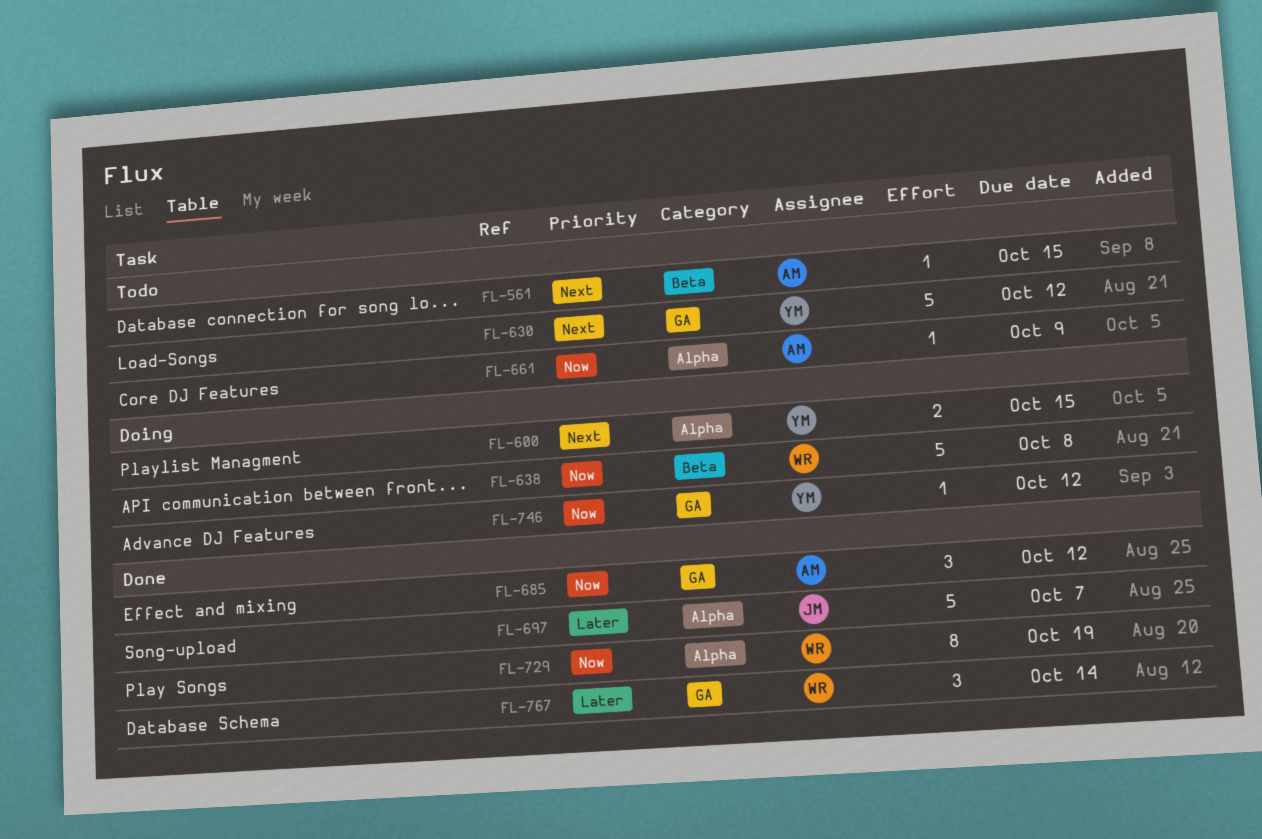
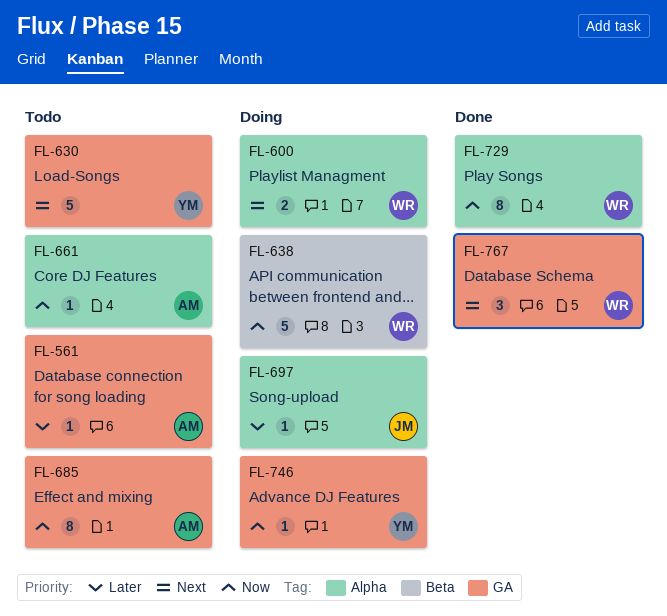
FL-561, priority: Next -> Later
FL-561, label: Beta -> GA
FL-600, owner: YM -> WR
FL-685, status: Done -> Todo
FL-685, estimate: 3 -> 8
FL-697, status: Done -> Doing
FL-697, estimate: 5 -> 1
FL-767, priority: Later -> Next

